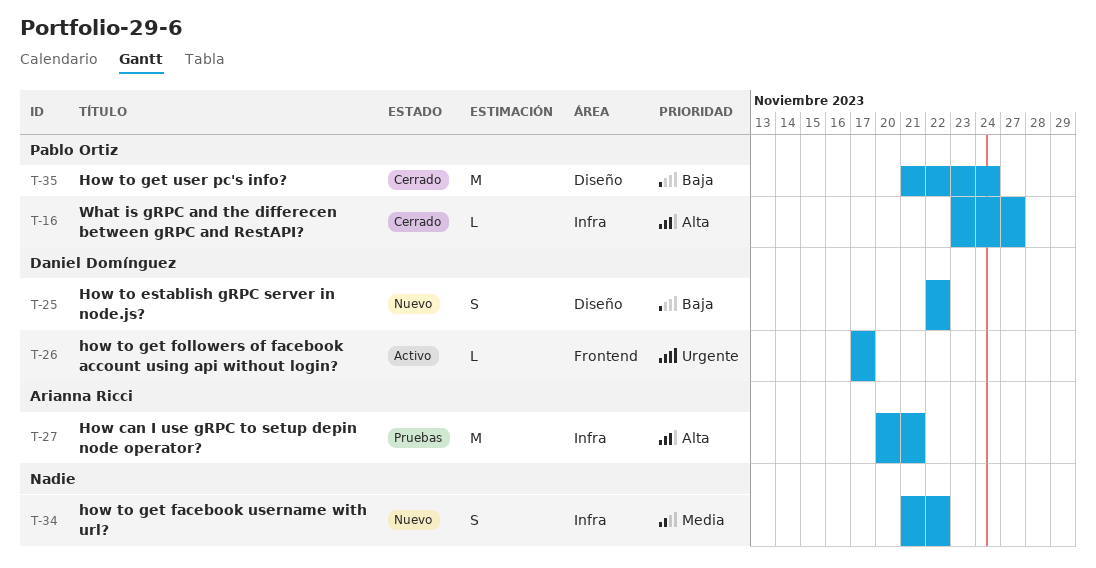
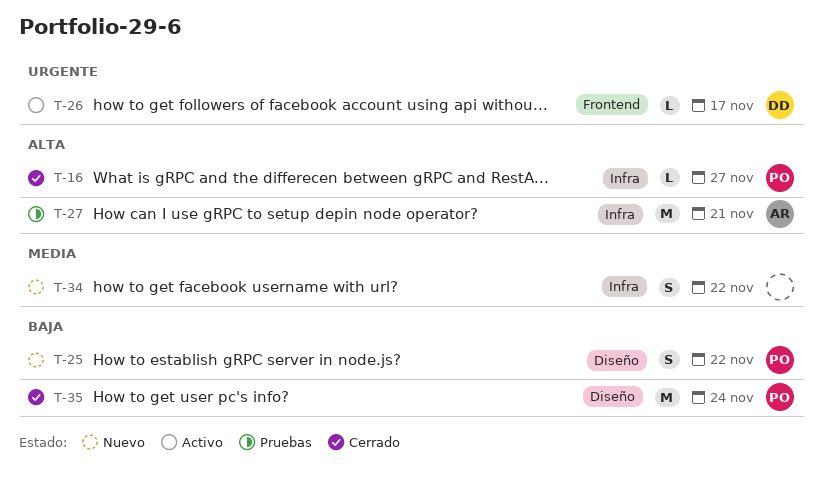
T-25, owner: Daniel Domínguez -> Pablo Ortiz

